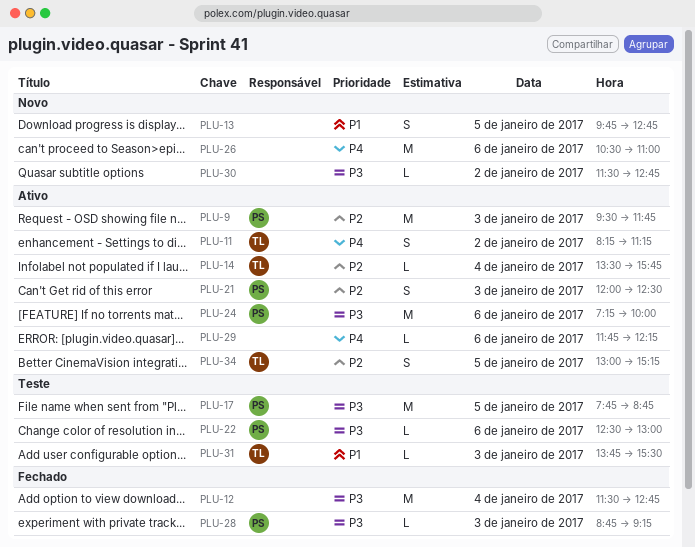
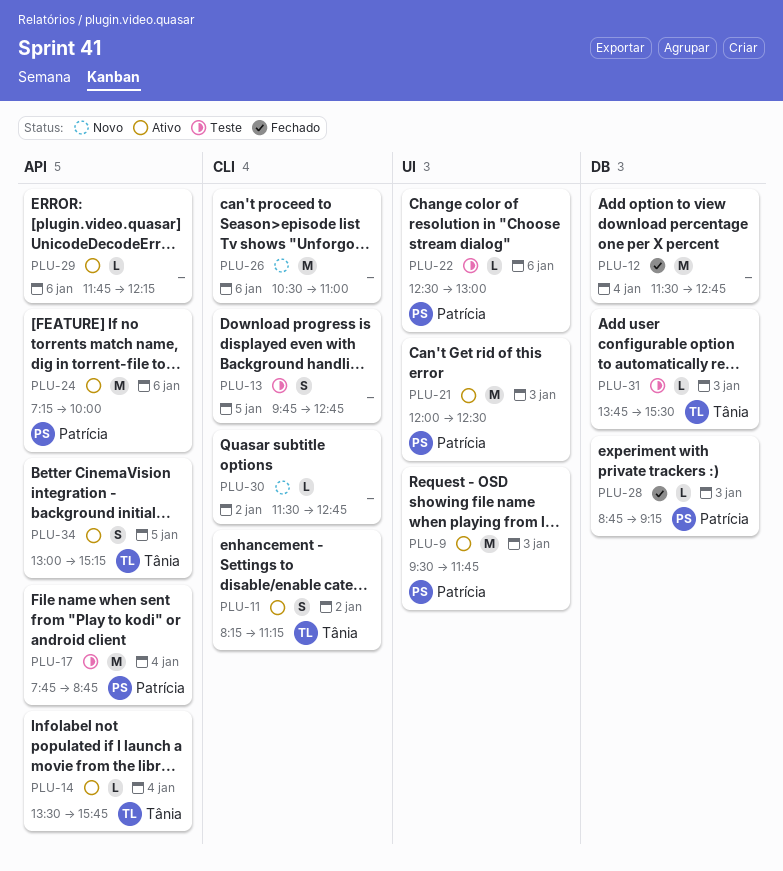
PLU-13, status: Novo -> Teste
PLU-17, day: Jan 5 -> Jan 4
PLU-21, estimate: S -> M

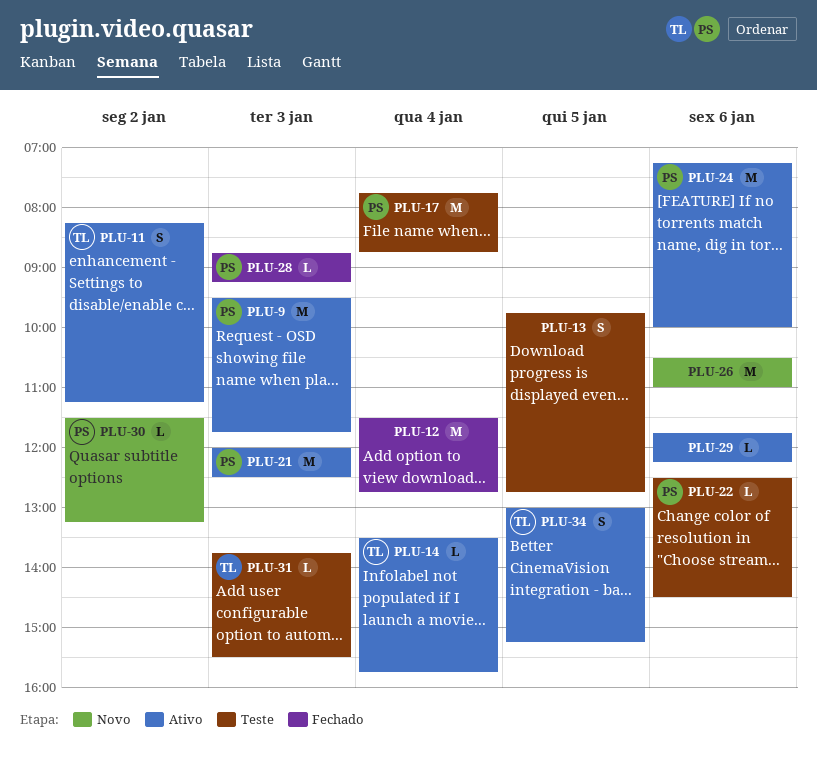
PLU-22, ends: 13:00 -> 14:30
PLU-30, owner: none -> Patrícia
PLU-30, ends: 12:45 -> 13:15

